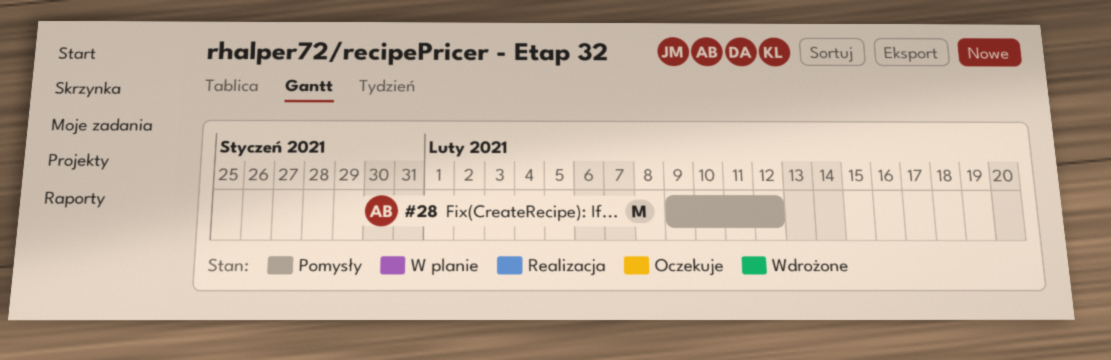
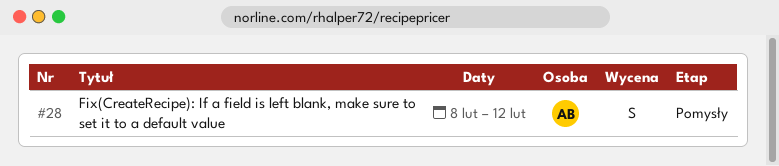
#28, estimate: M -> S
#28, start: Feb 9 -> Feb 8

